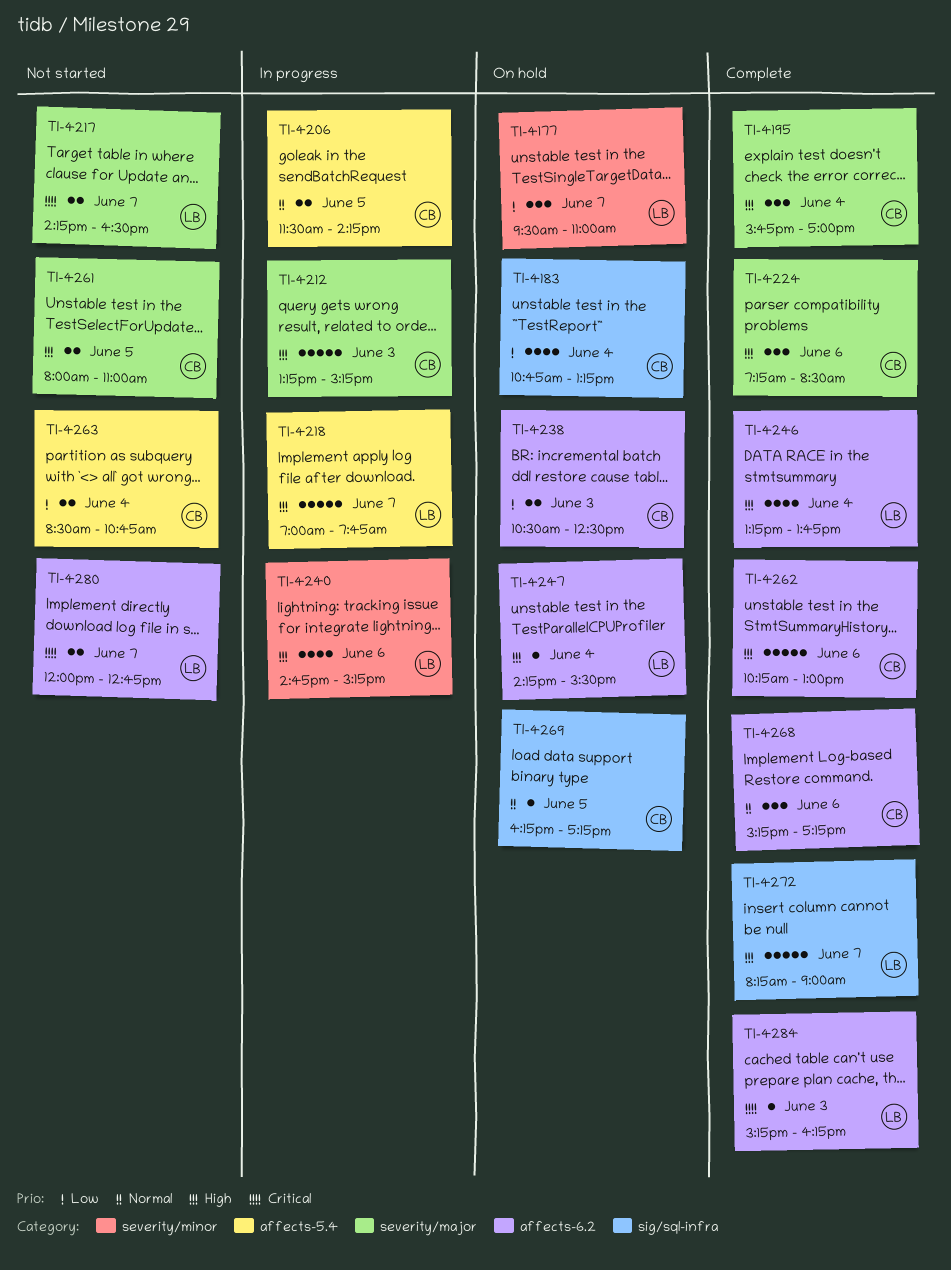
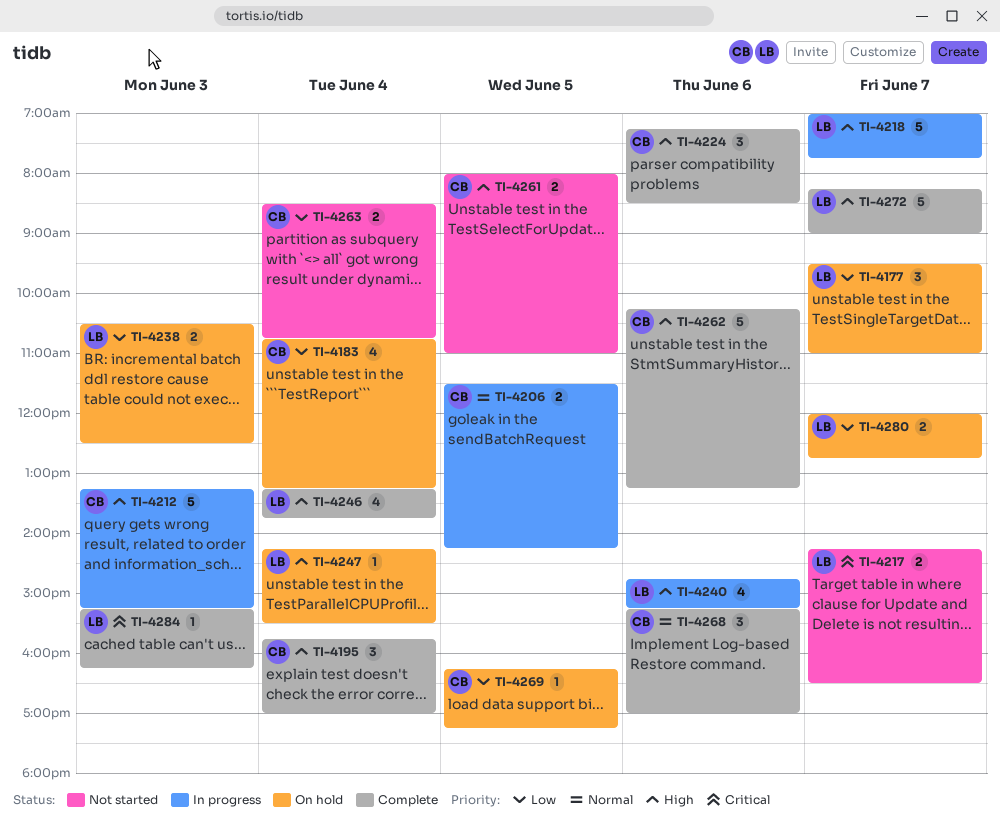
TI-4238, owner: CB -> LB
TI-4262, ends: 13:00 -> 13:15
TI-4268, ends: 17:15 -> 17:00
TI-4269, priority: Normal -> Low
TI-4280, status: Not started -> On hold
TI-4280, priority: Critical -> Low

